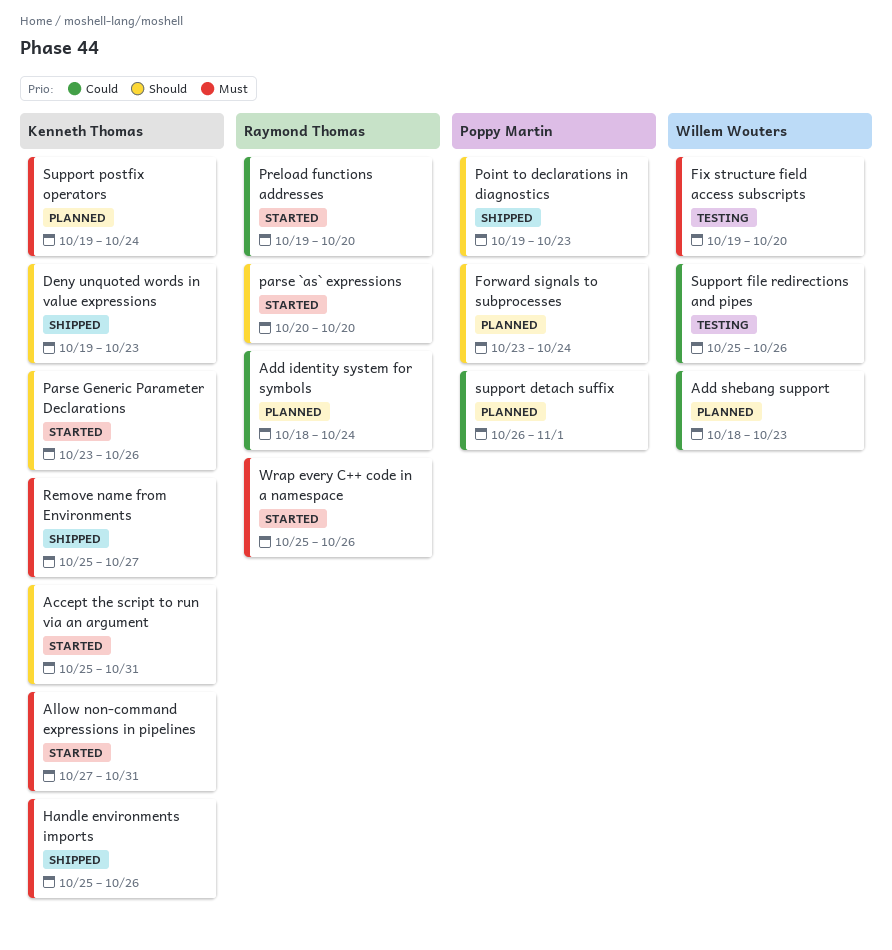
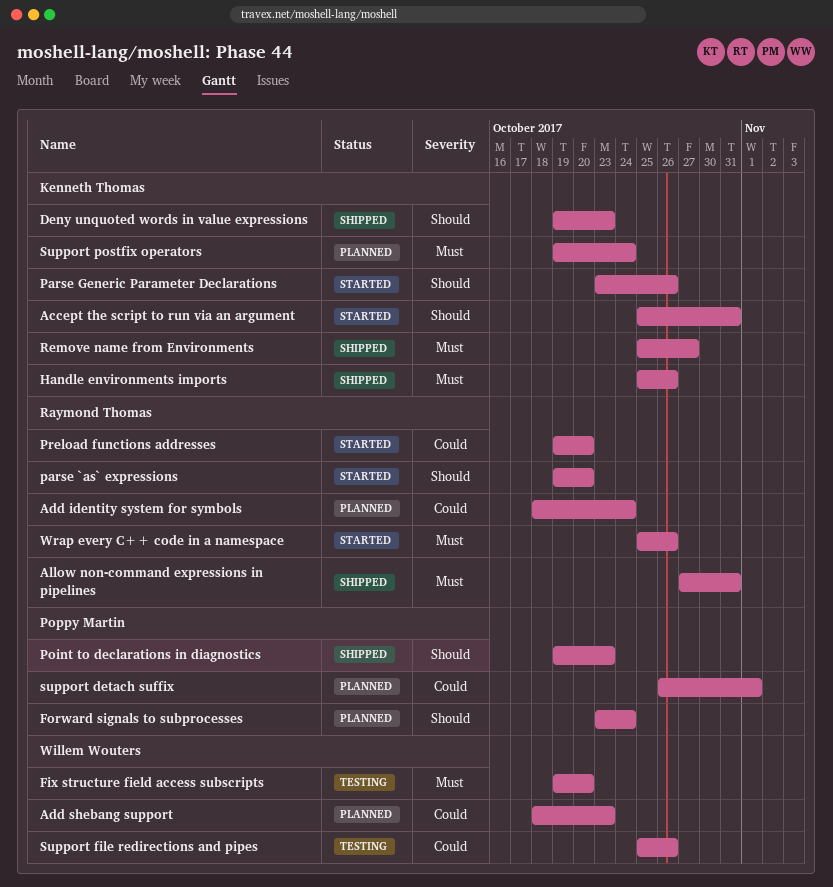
Allow non-command expressions in pipelines, status: Started -> Shipped
Allow non-command expressions in pipelines, owner: Kenneth Thomas -> Raymond Thomas
parse `as` expressions, start: Oct 20 -> Oct 19

